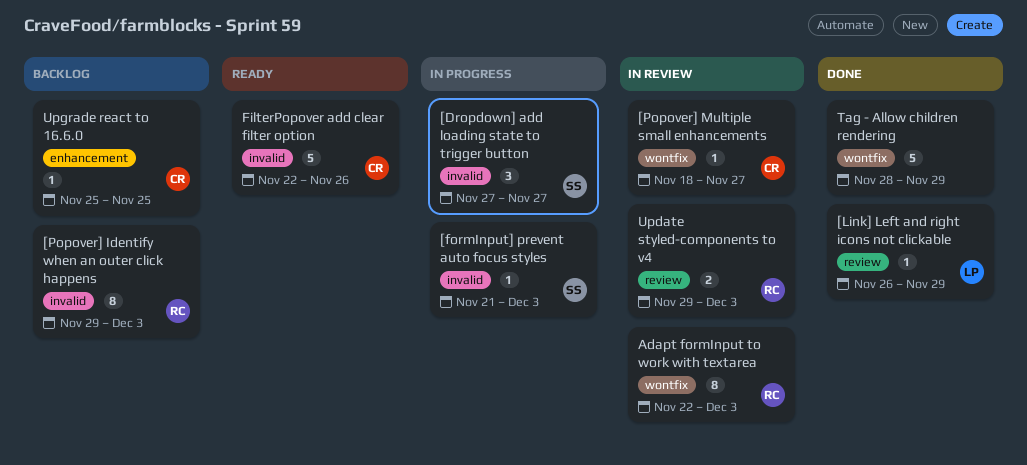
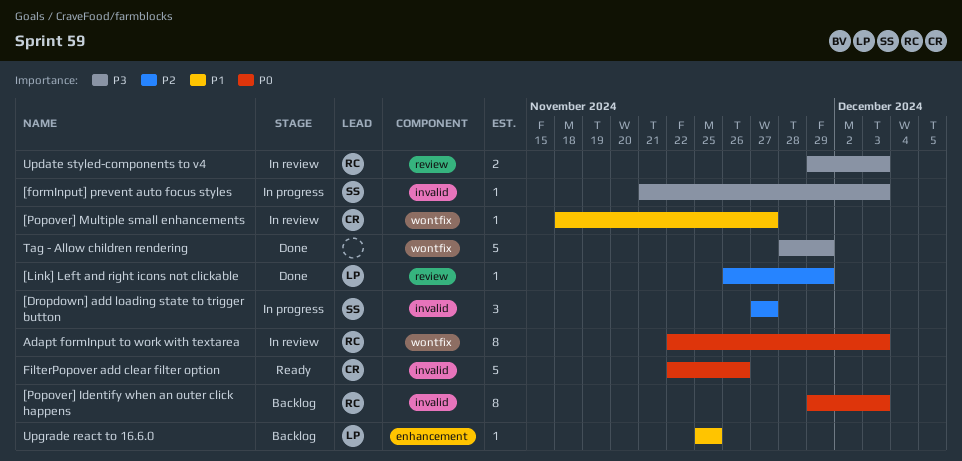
Upgrade react to 16.6.0, owner: CR -> LP

